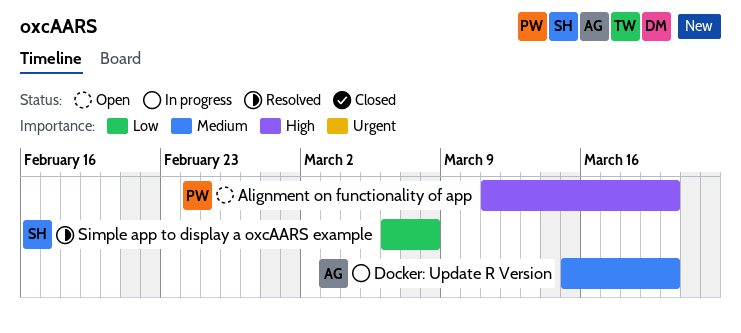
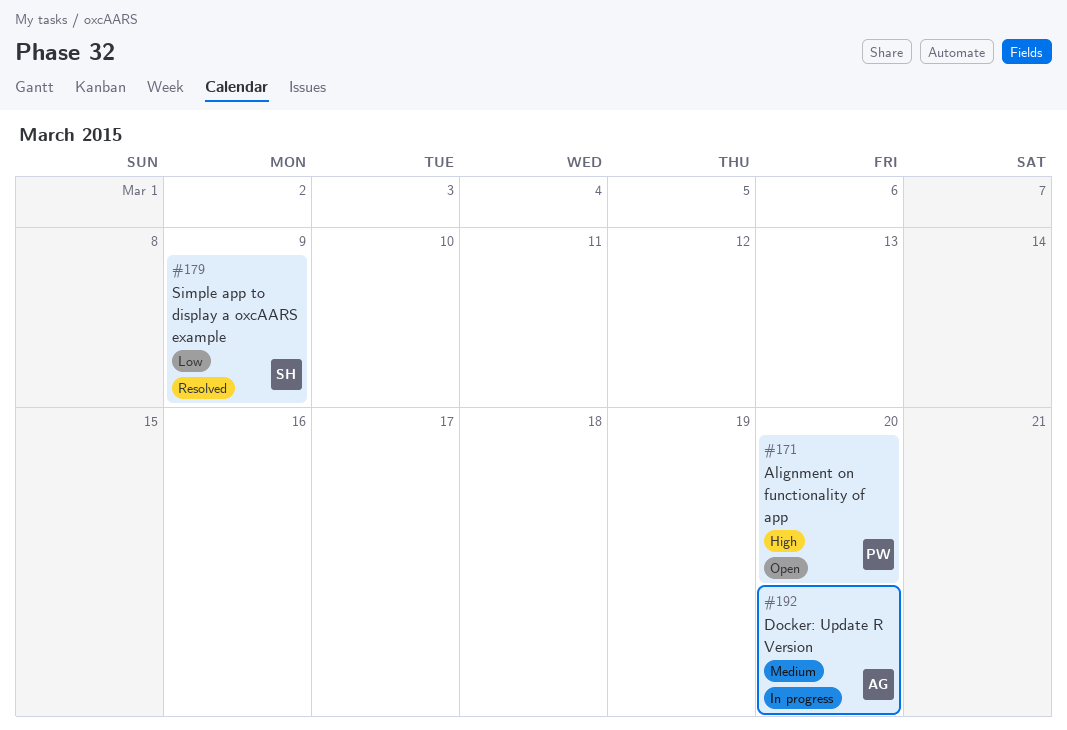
Simple app to display a oxcAARS example, due: Mar 8 -> Mar 9

